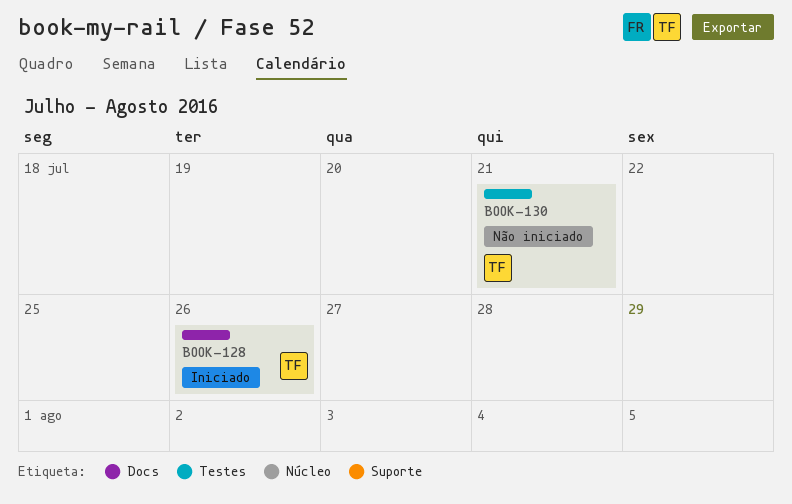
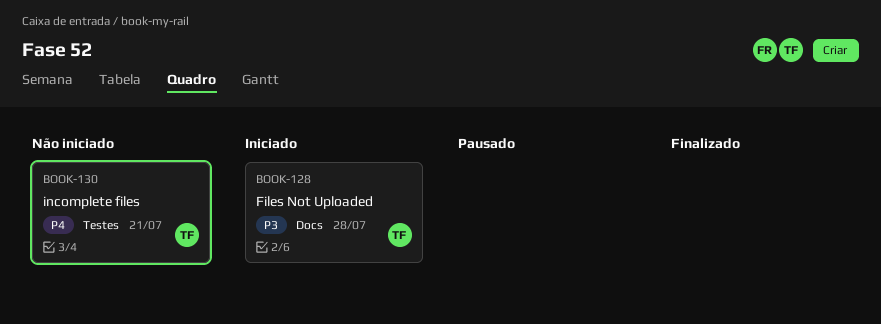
BOOK-128, due: Jul 26 -> Jul 28

